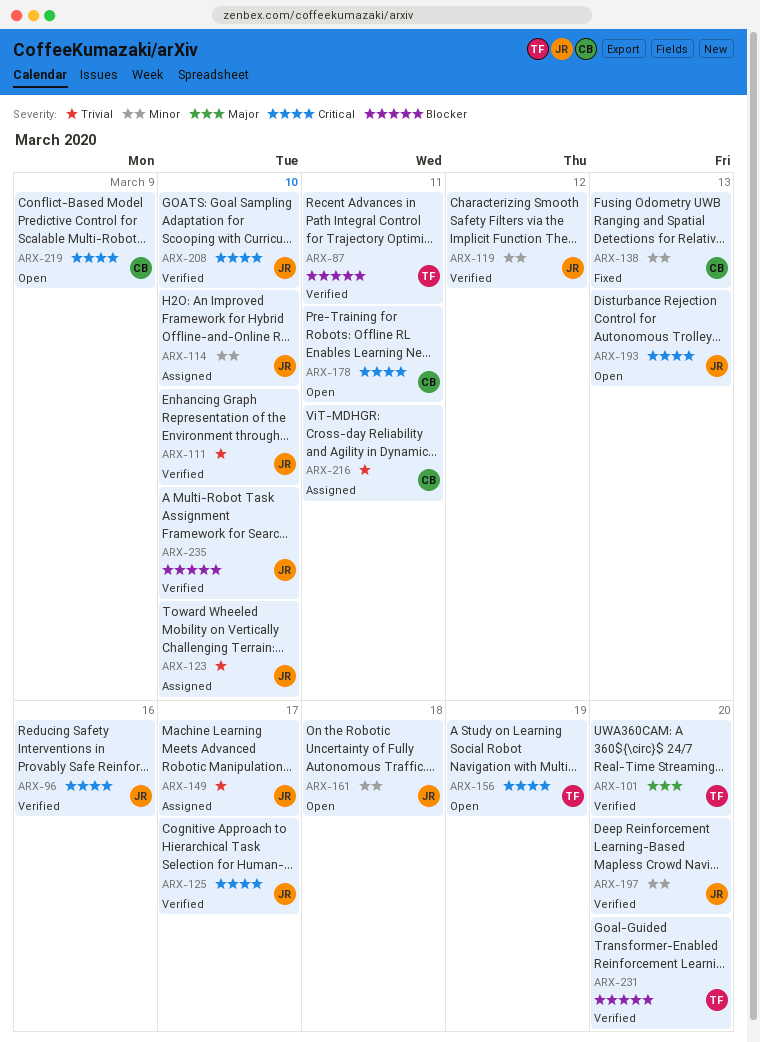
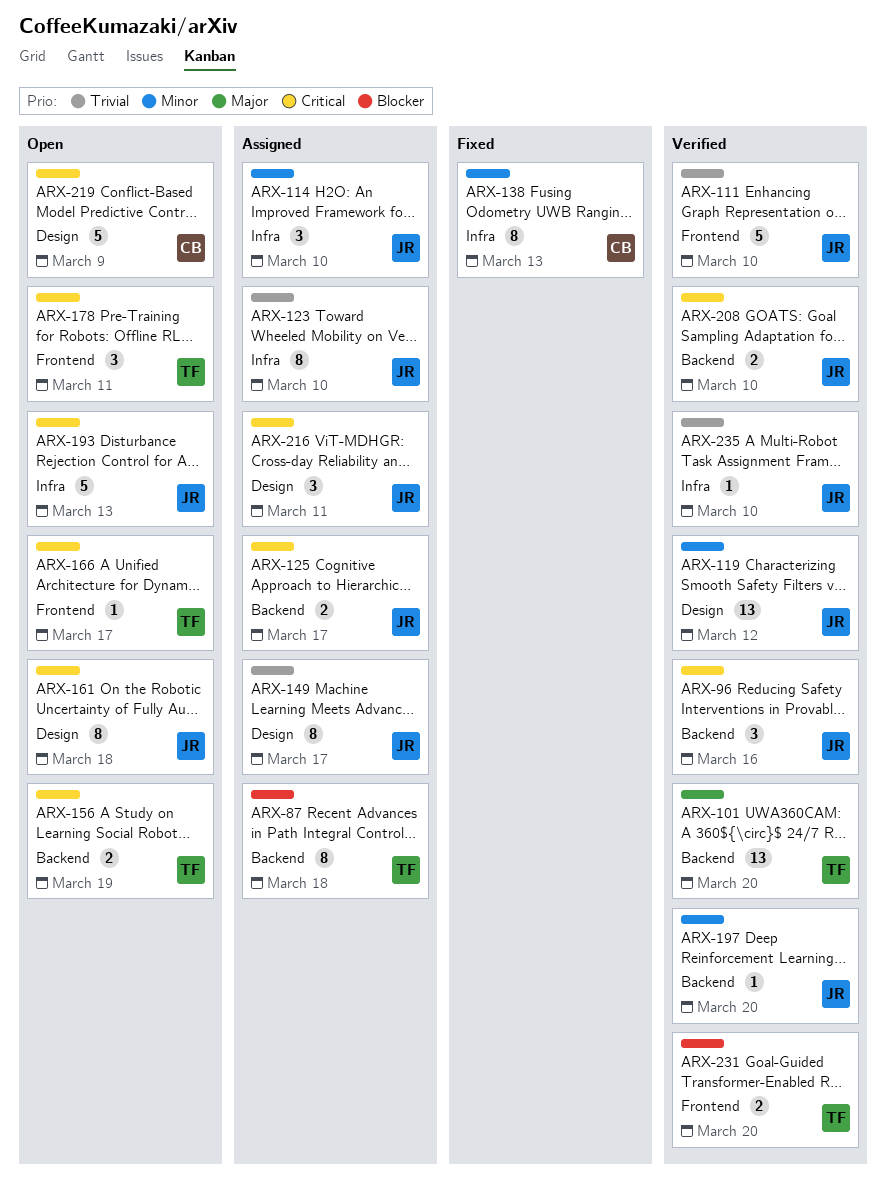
ARX-87, status: Verified -> Assigned
ARX-87, due: Mar 11 -> Mar 18
ARX-125, status: Verified -> Assigned
ARX-161, priority: Minor -> Critical
ARX-166: none -> present
ARX-178, owner: CB -> TF
ARX-216, owner: CB -> JR
ARX-216, priority: Trivial -> Critical
ARX-235, priority: Blocker -> Trivial

